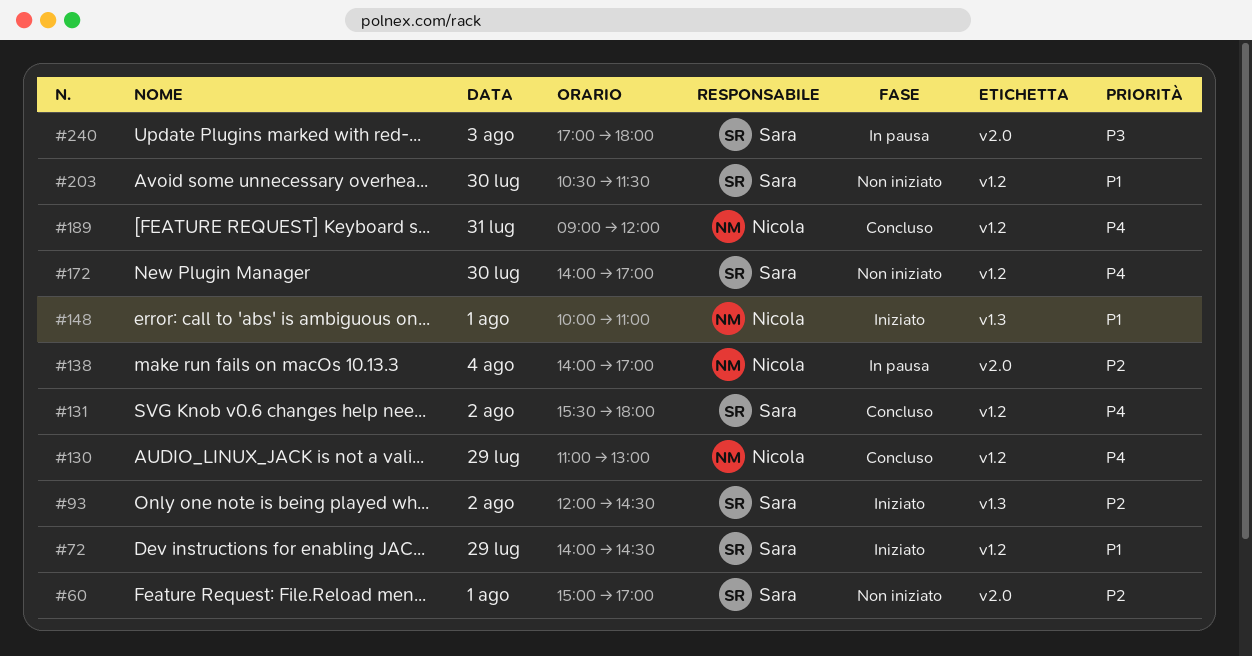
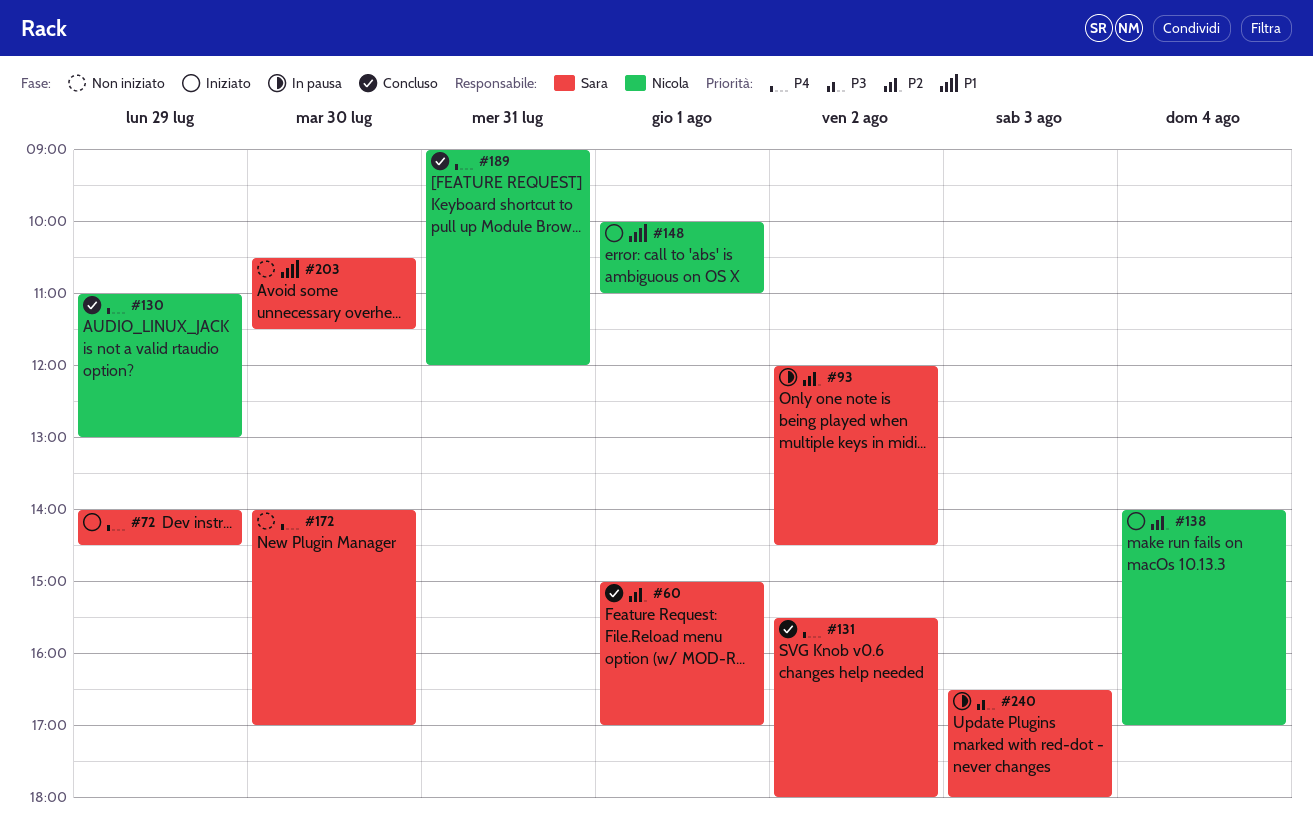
#60, status: Non iniziato -> Concluso
#72, priority: P1 -> P4
#93, status: Iniziato -> In pausa
#138, status: In pausa -> Iniziato
#240, begins: 17:00 -> 16:30

